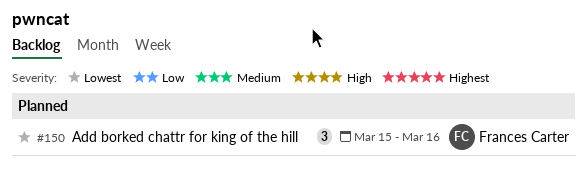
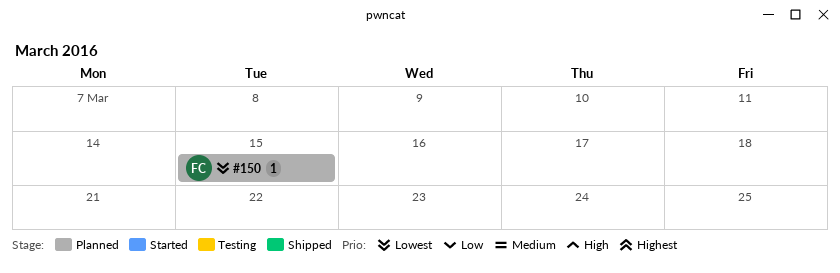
#150, estimate: 3 -> 1
#150, due: Mar 16 -> Mar 15

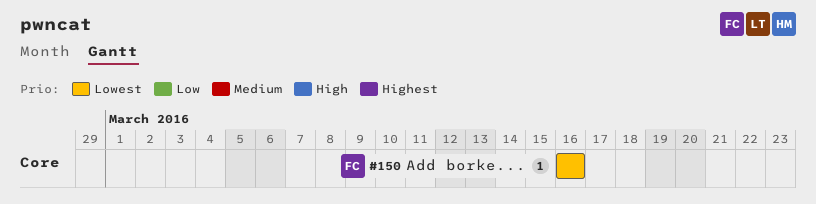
#150, start: Mar 15 -> Mar 16
#150, due: Mar 15 -> Mar 16

